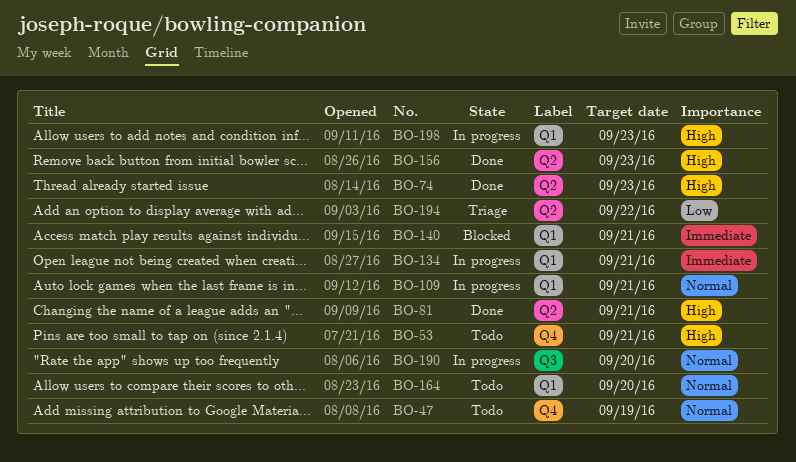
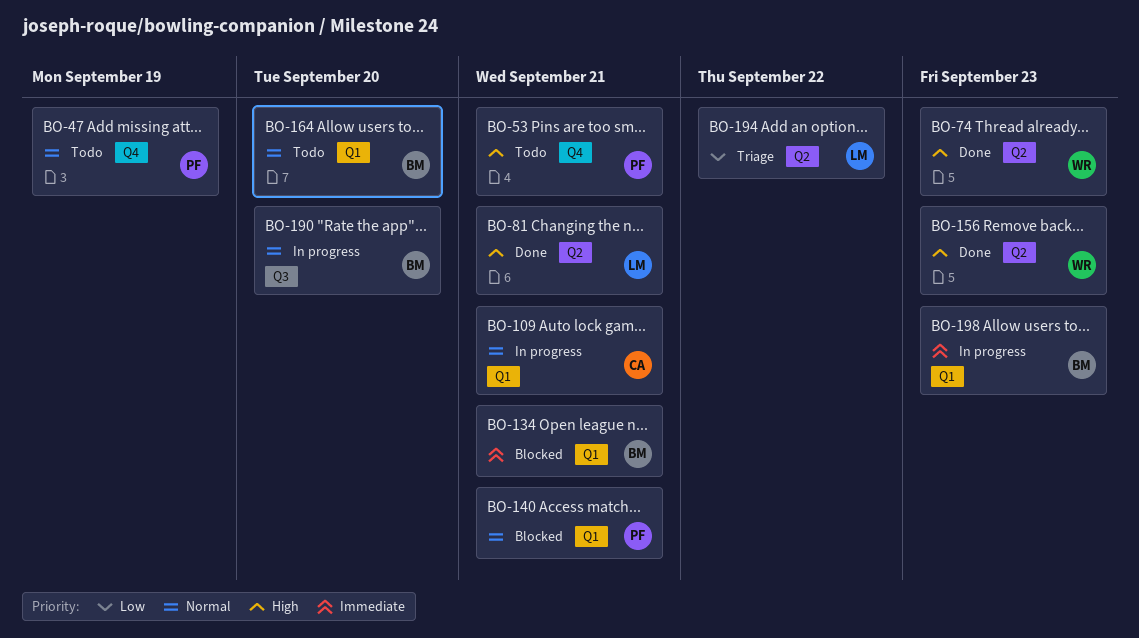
BO-134, status: In progress -> Blocked
BO-140, priority: Immediate -> Normal
BO-198, priority: High -> Immediate

